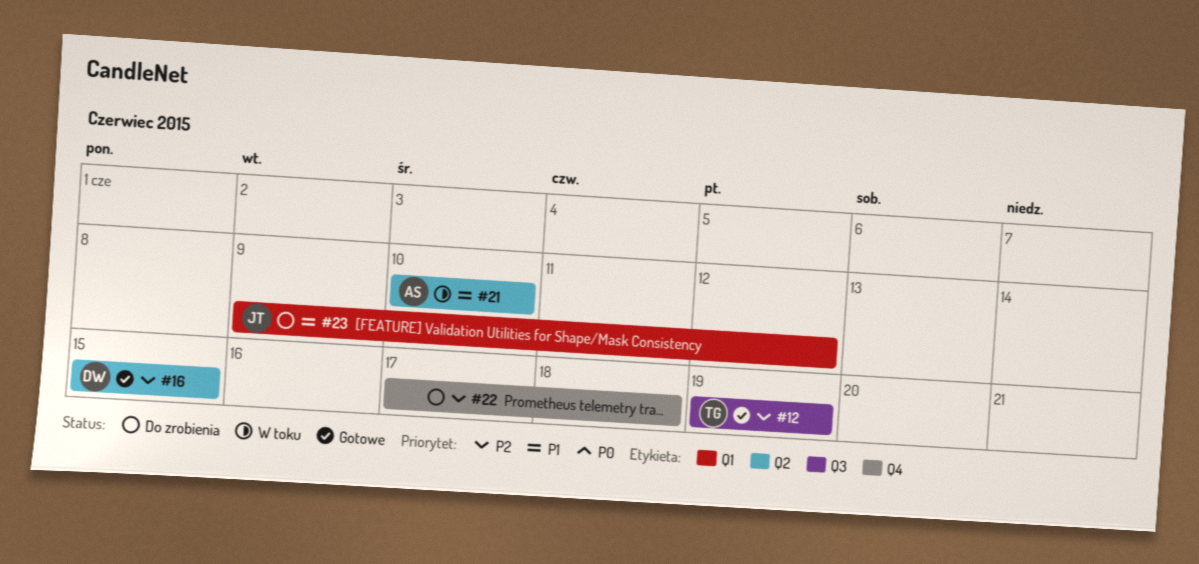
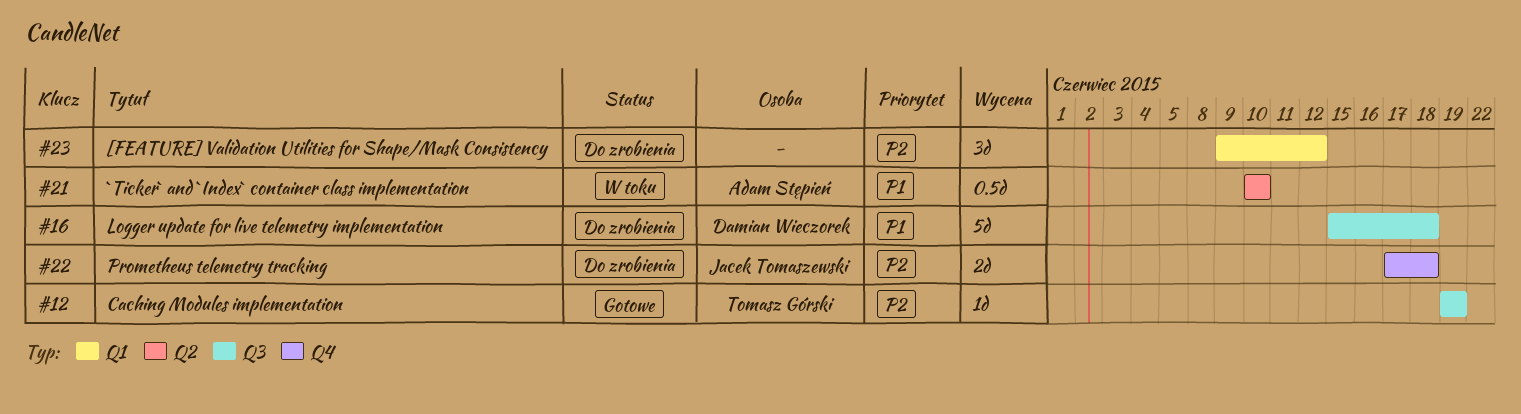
#16, status: Gotowe -> Do zrobienia
#16, priority: P2 -> P1
#16, label: Q2 -> Q3
#16, due: Jun 15 -> Jun 18
#22, owner: none -> Jacek Tomaszewski
#23, owner: Jacek Tomaszewski -> none
#23, priority: P1 -> P2

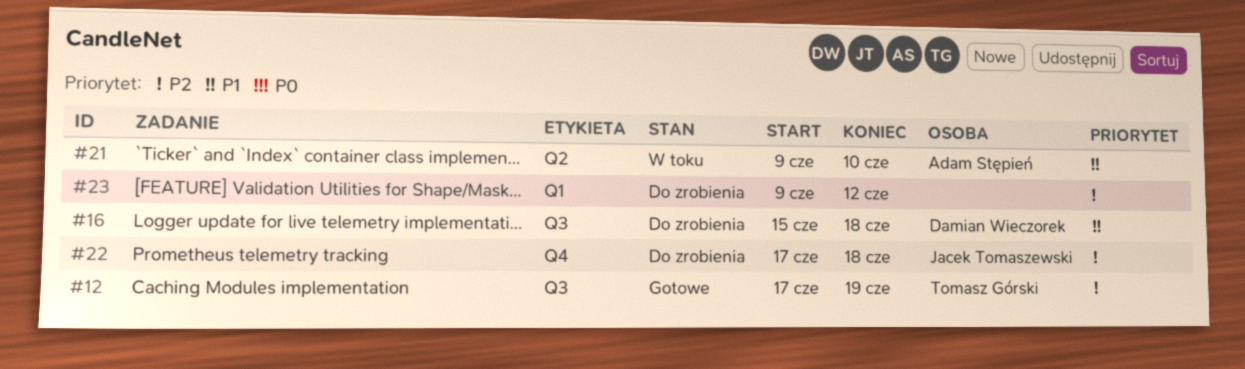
#12, start: Jun 19 -> Jun 17
#21, start: Jun 10 -> Jun 9

